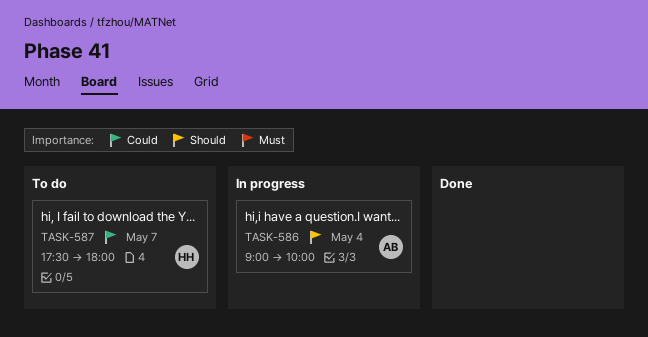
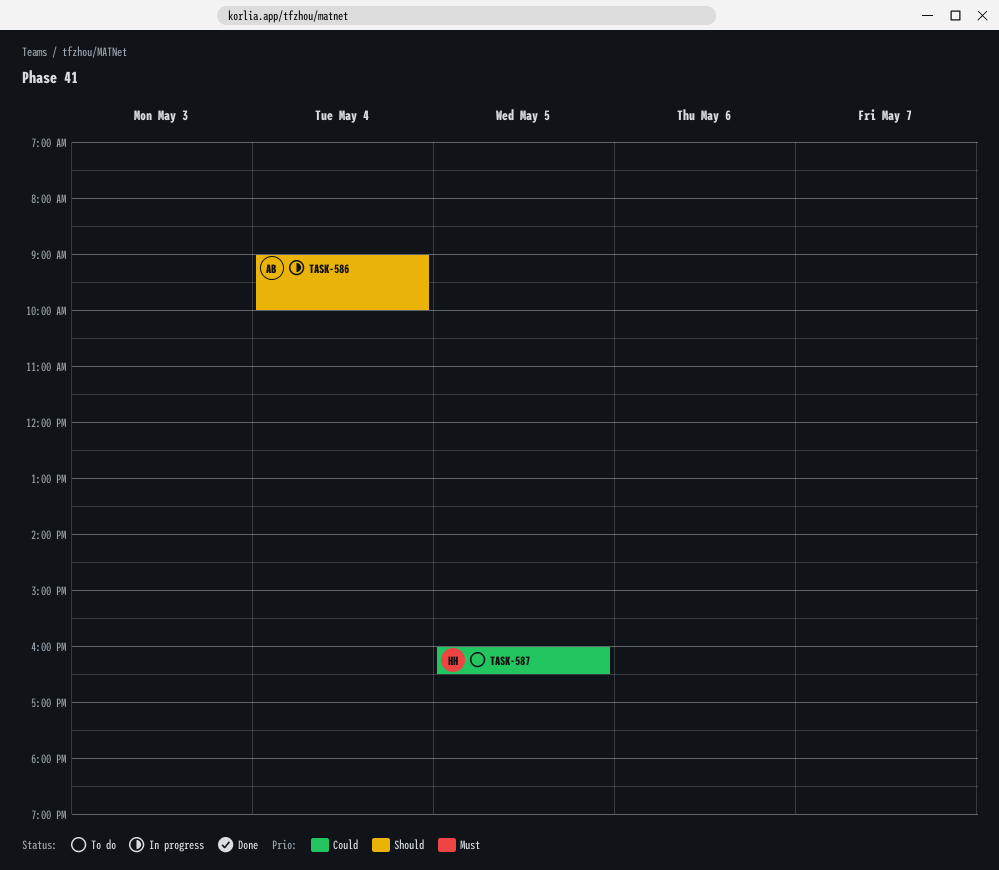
TASK-587, day: May 7 -> May 5
TASK-587, begins: 17:30 -> 16:00
TASK-587, ends: 18:00 -> 16:30

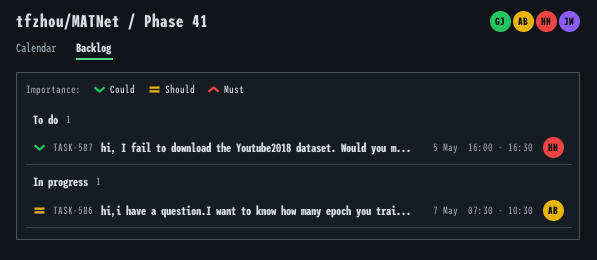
TASK-586, day: May 4 -> May 7
TASK-586, begins: 09:00 -> 07:30
TASK-586, ends: 10:00 -> 10:30

